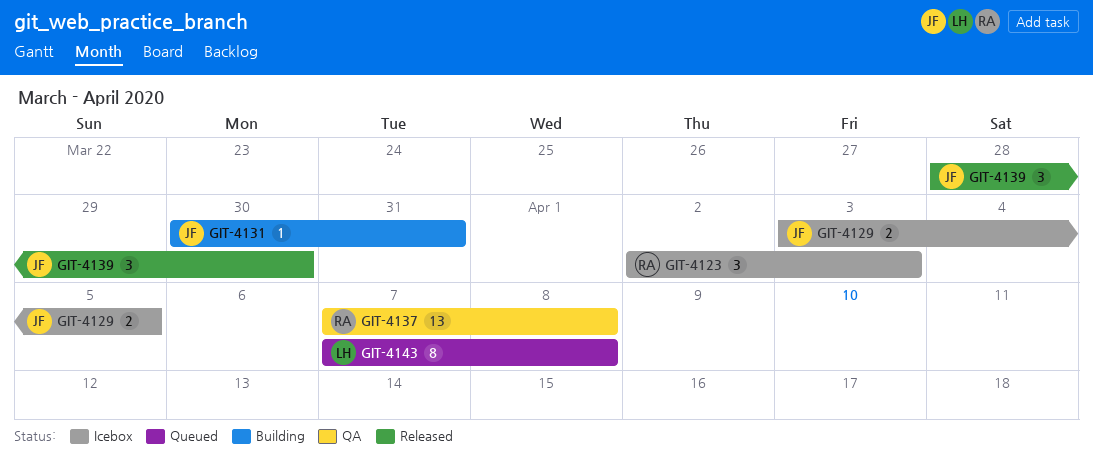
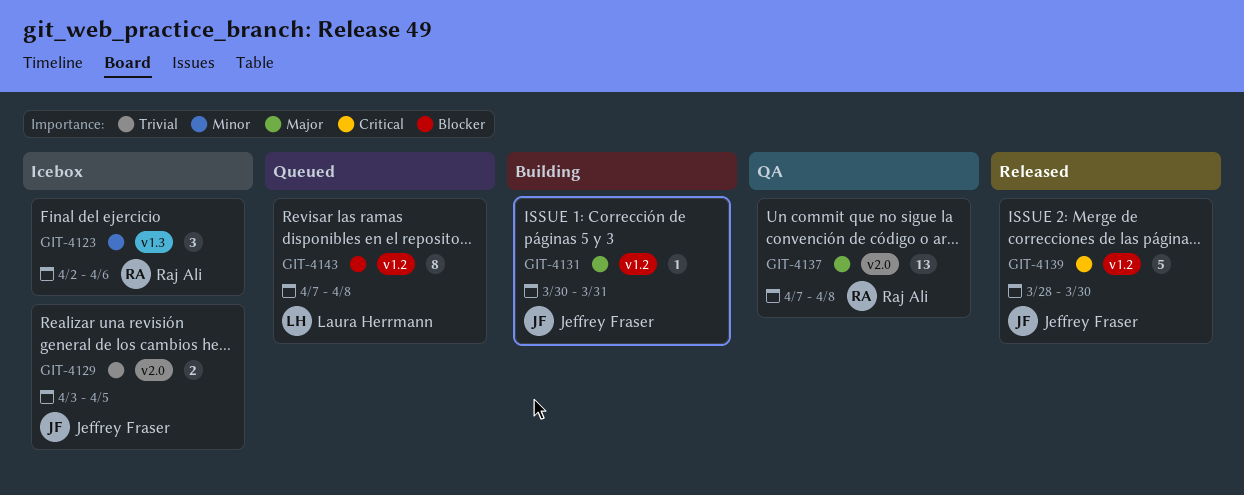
GIT-4123, due: Apr 3 -> Apr 6
GIT-4139, estimate: 3 -> 5

